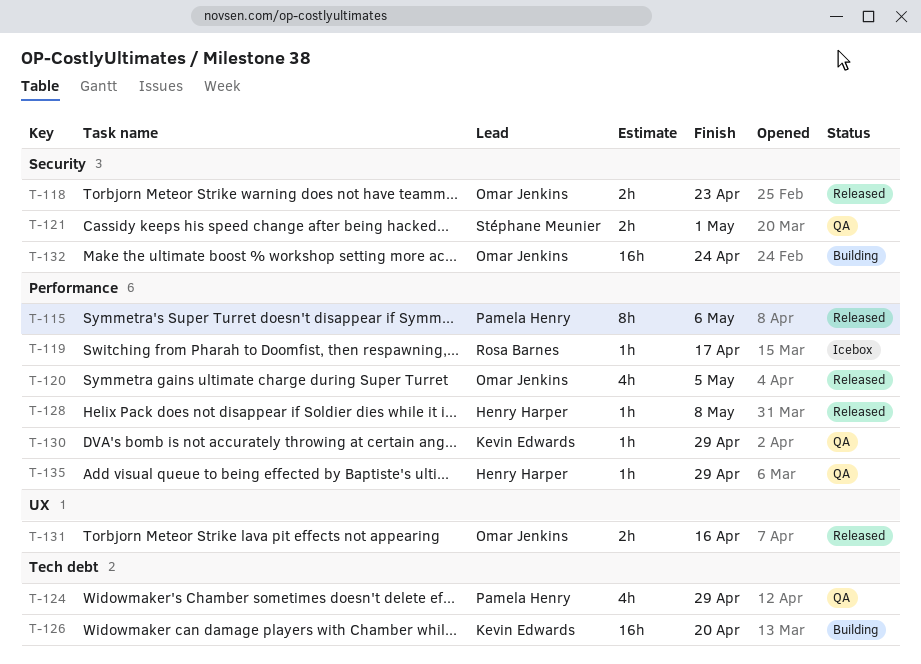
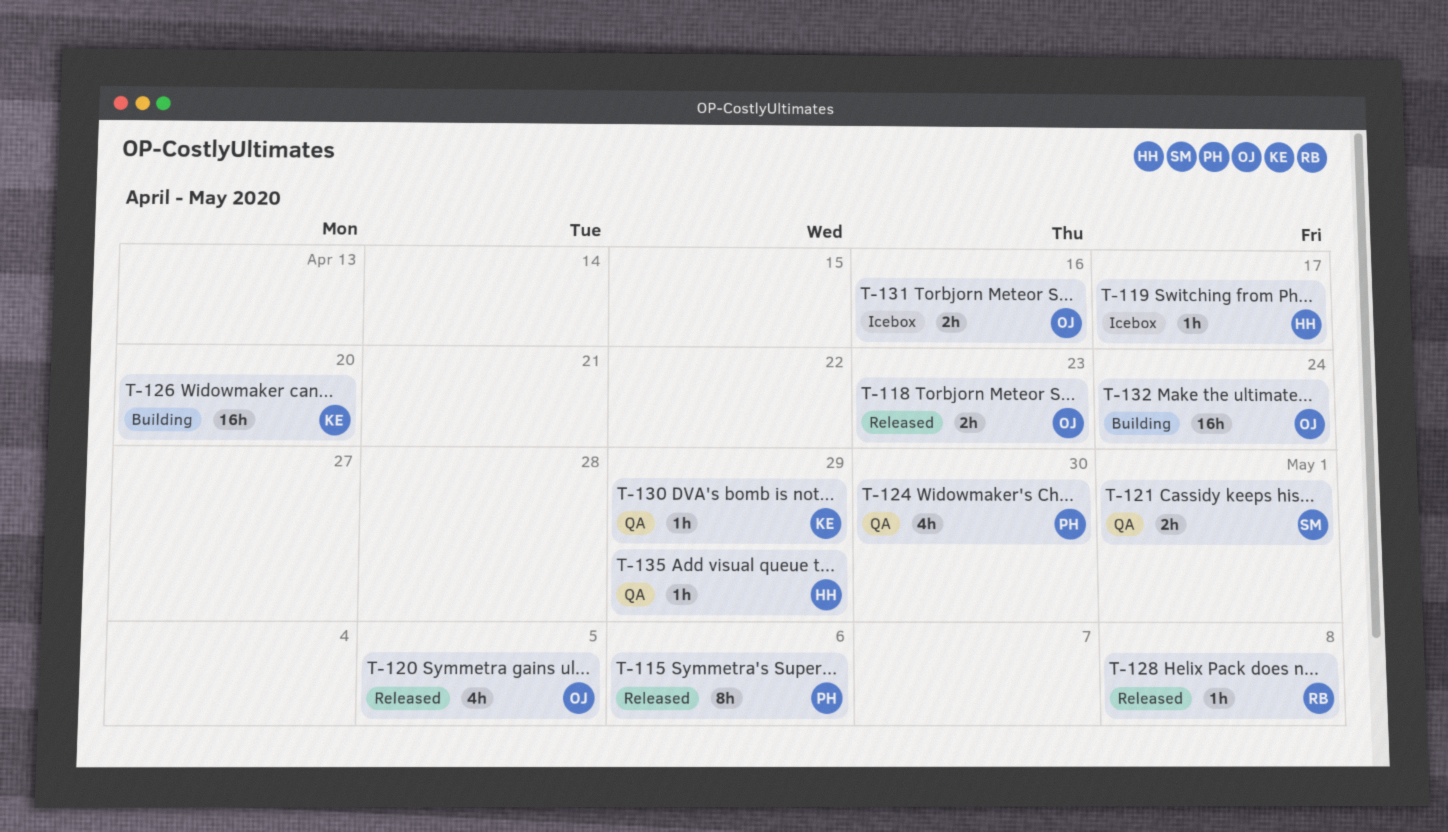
T-119, owner: Rosa Barnes -> Henry Harper
T-124, due: Apr 29 -> Apr 30
T-128, owner: Henry Harper -> Rosa Barnes
T-131, status: Released -> Icebox

